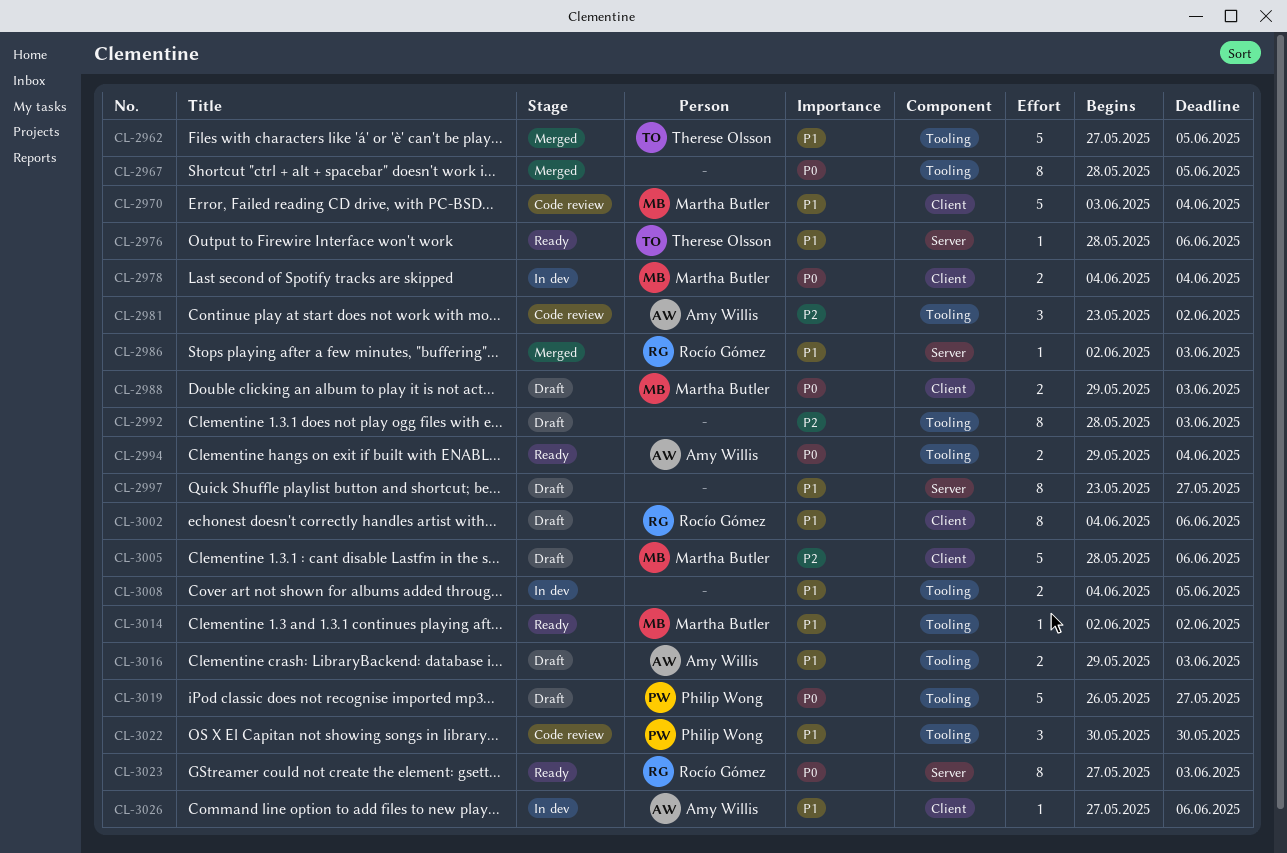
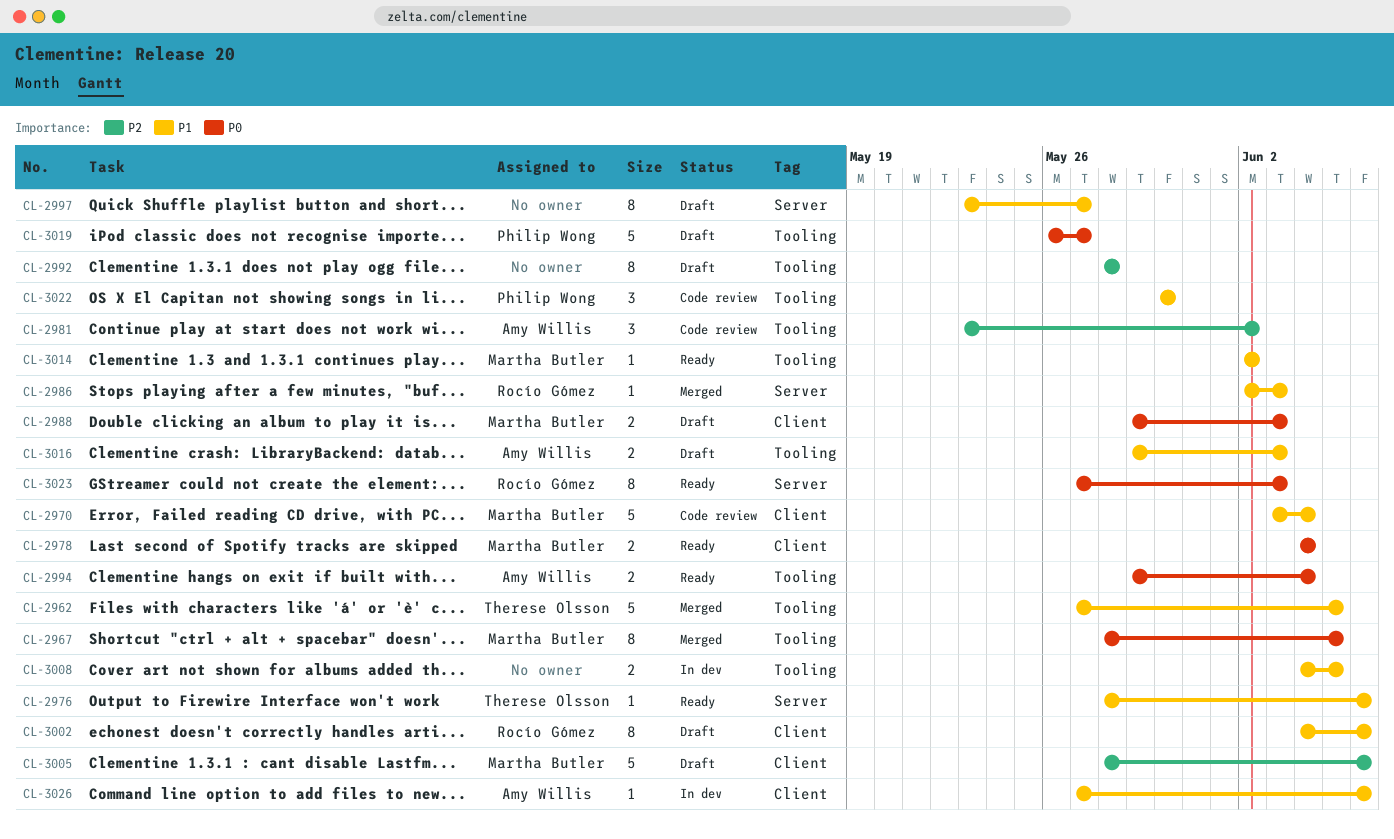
CL-2967, owner: none -> Martha Butler
CL-2978, status: In dev -> Ready
CL-2992, due: Jun 3 -> May 28

